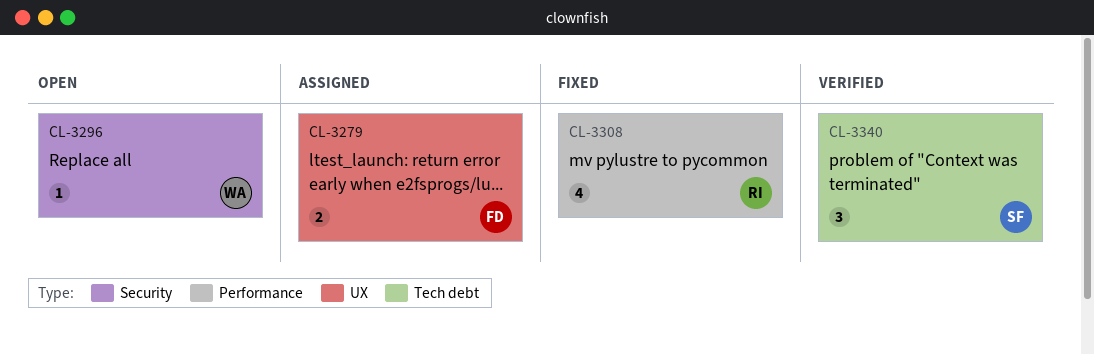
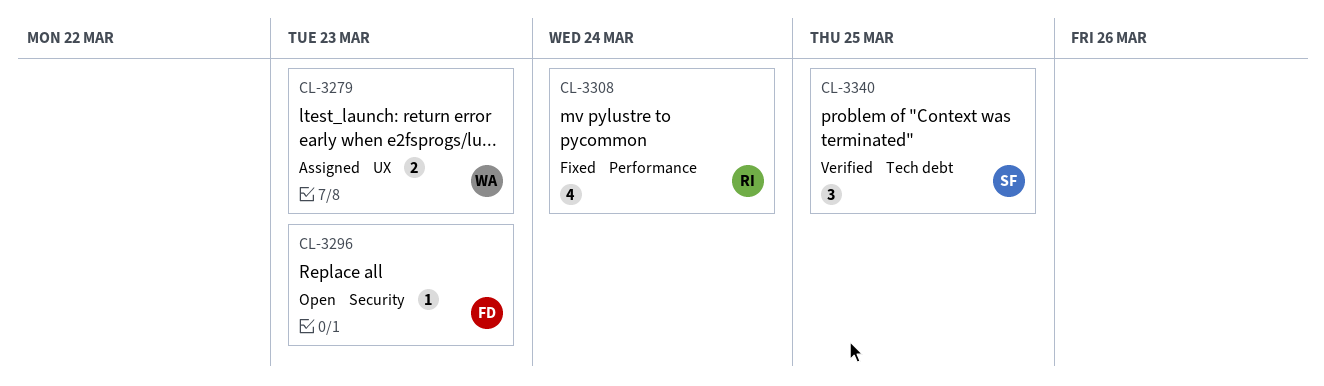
CL-3279, owner: FD -> WA
CL-3296, owner: WA -> FD

